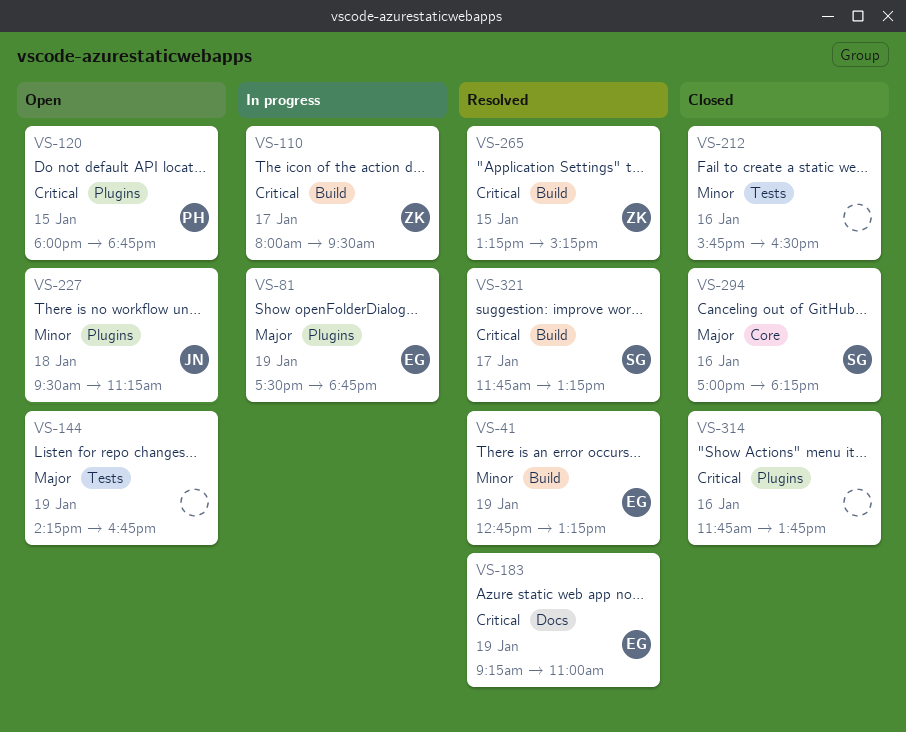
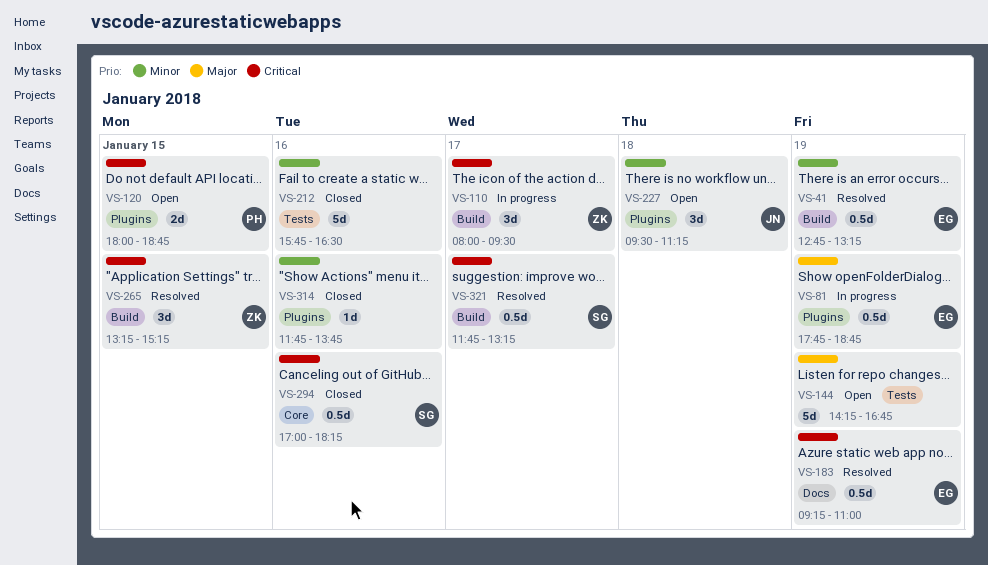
VS-81, begins: 17:30 -> 17:45
VS-294, priority: Major -> Critical
VS-314, priority: Critical -> Minor

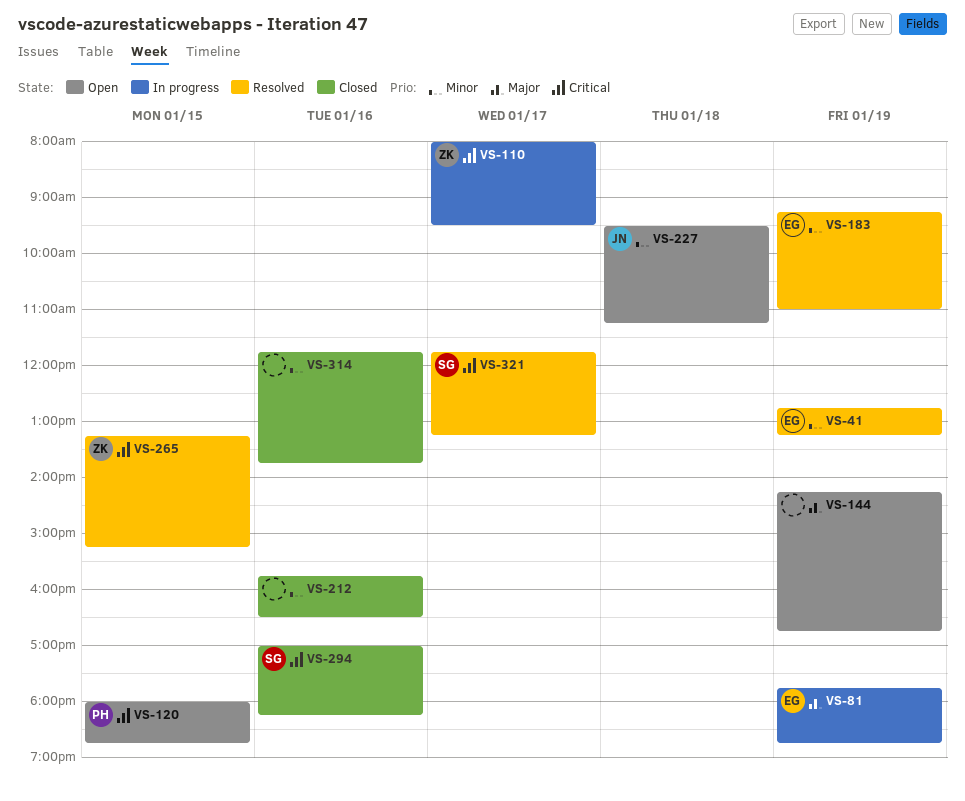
VS-183, priority: Critical -> Minor

